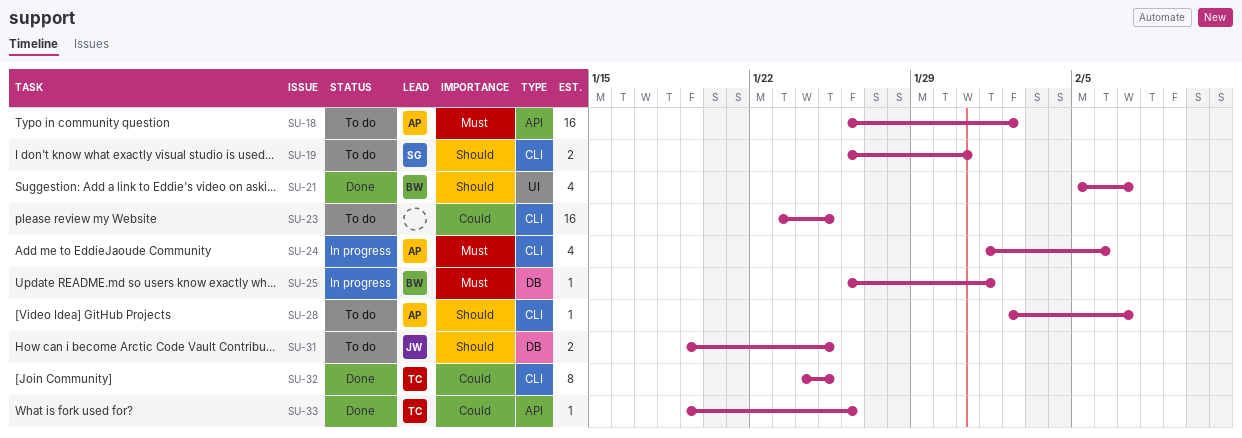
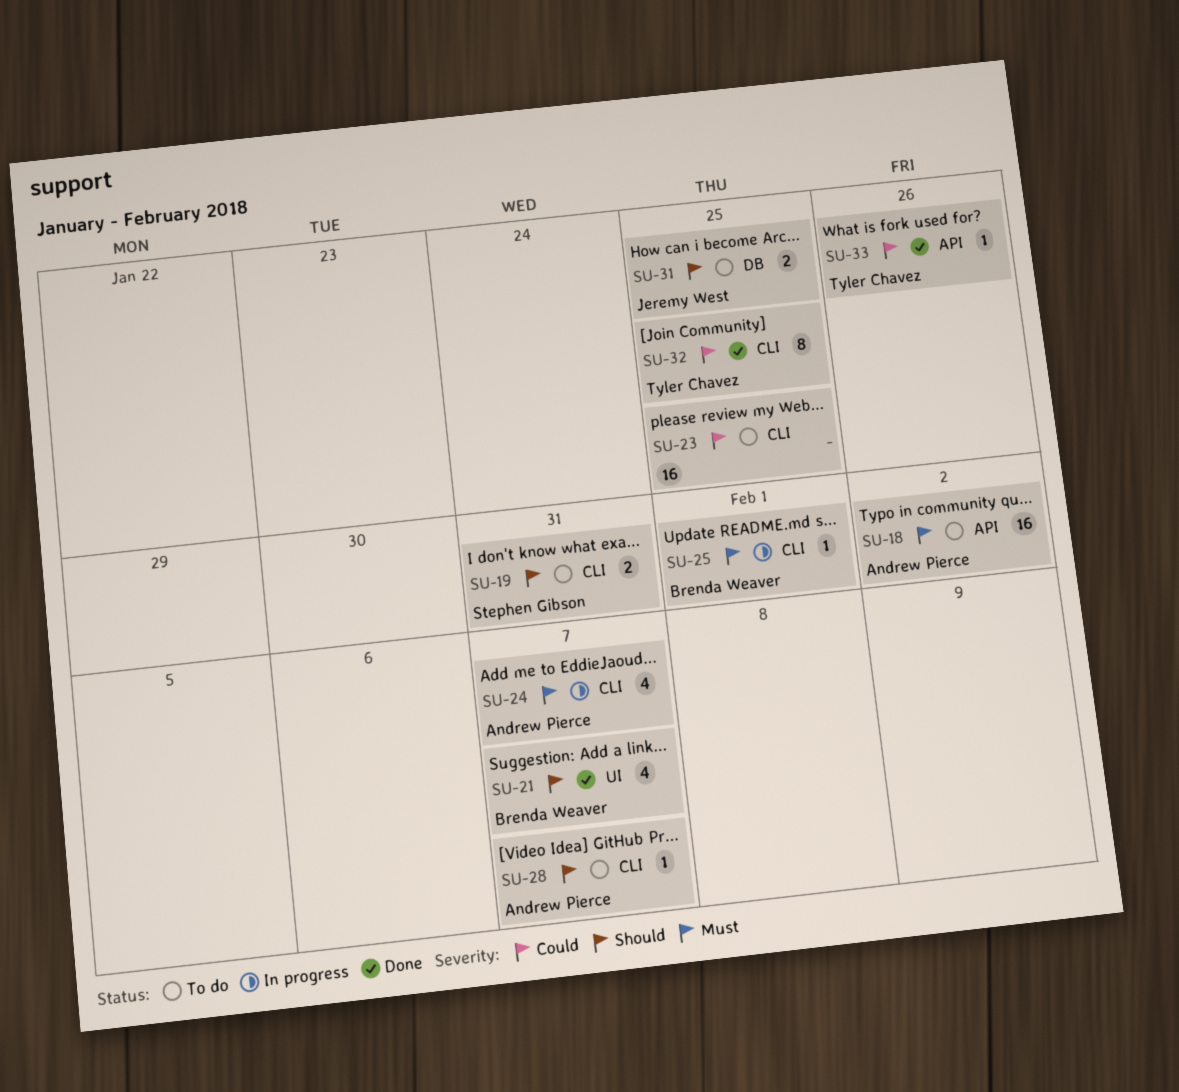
SU-24, due: Feb 6 -> Feb 7
SU-25, label: DB -> CLI

